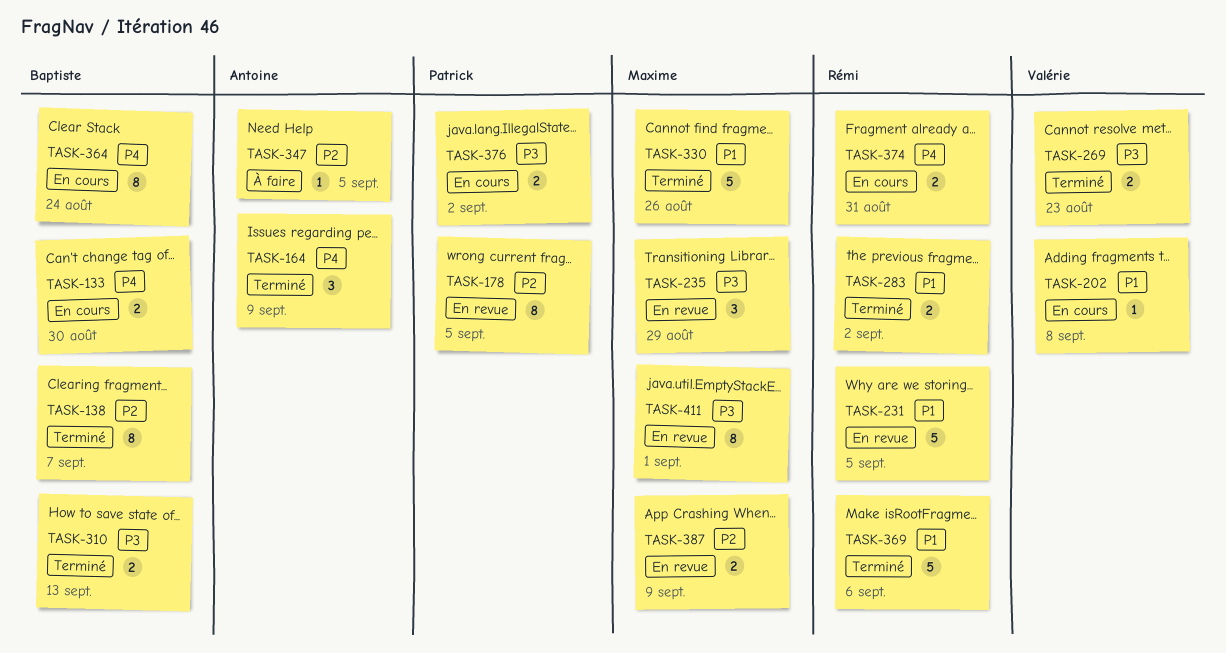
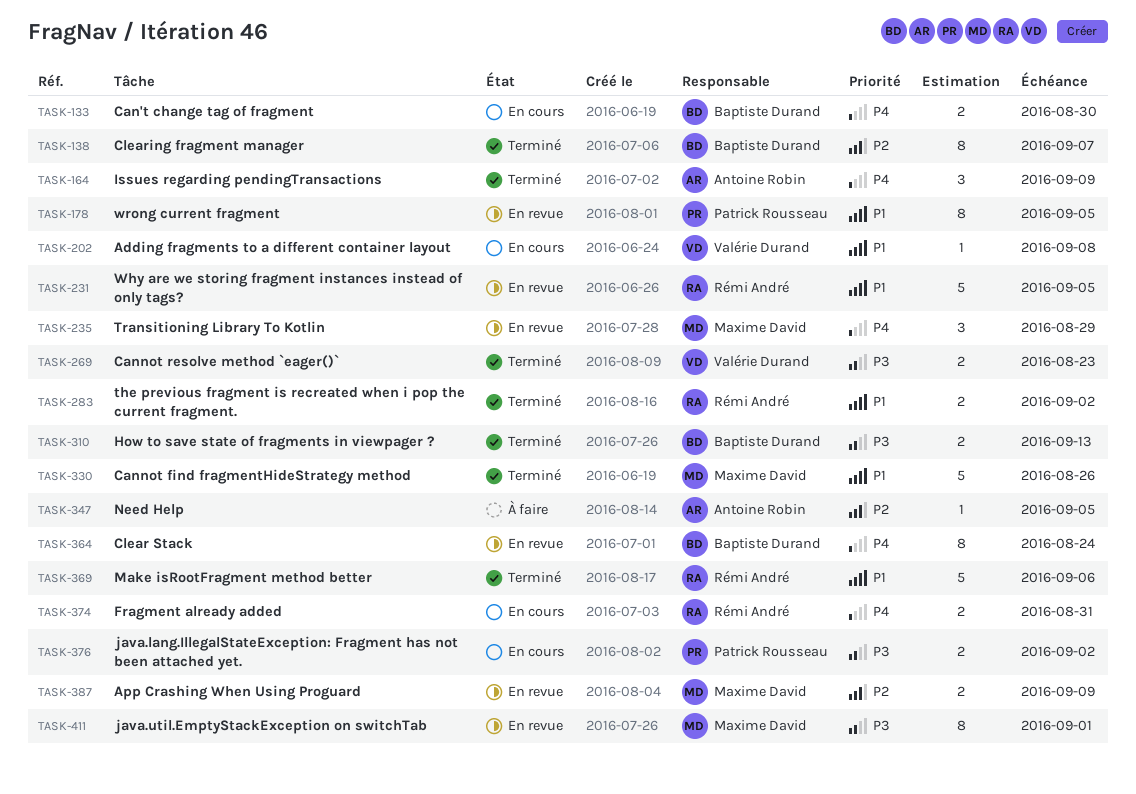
TASK-178, priority: P2 -> P1
TASK-235, priority: P3 -> P4
TASK-364, status: En cours -> En revue

